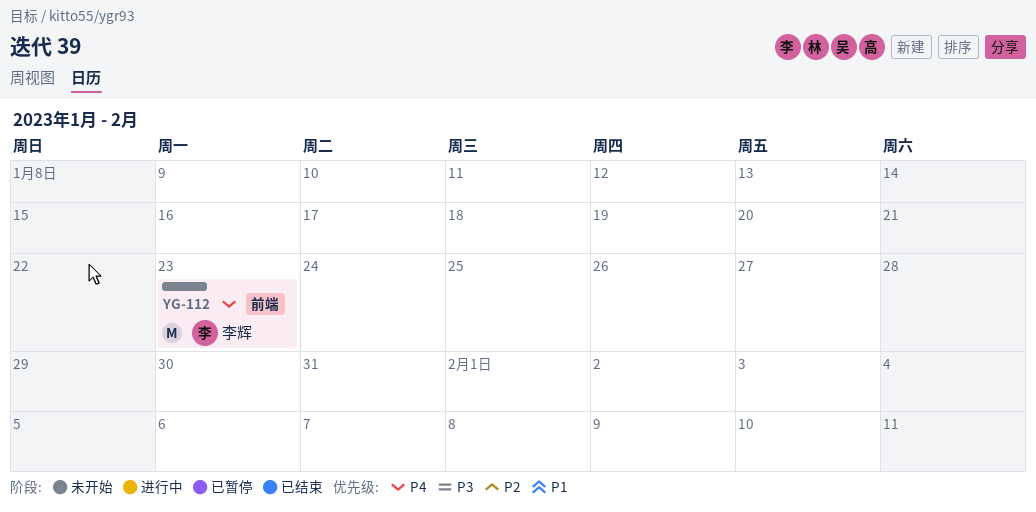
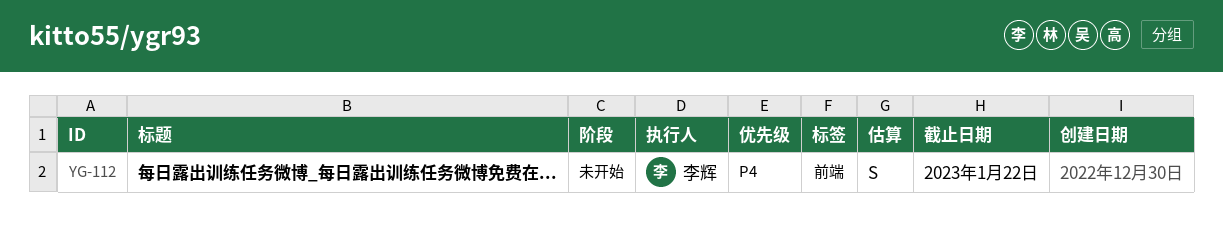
YG-112, estimate: M -> S
YG-112, due: Jan 23 -> Jan 22

